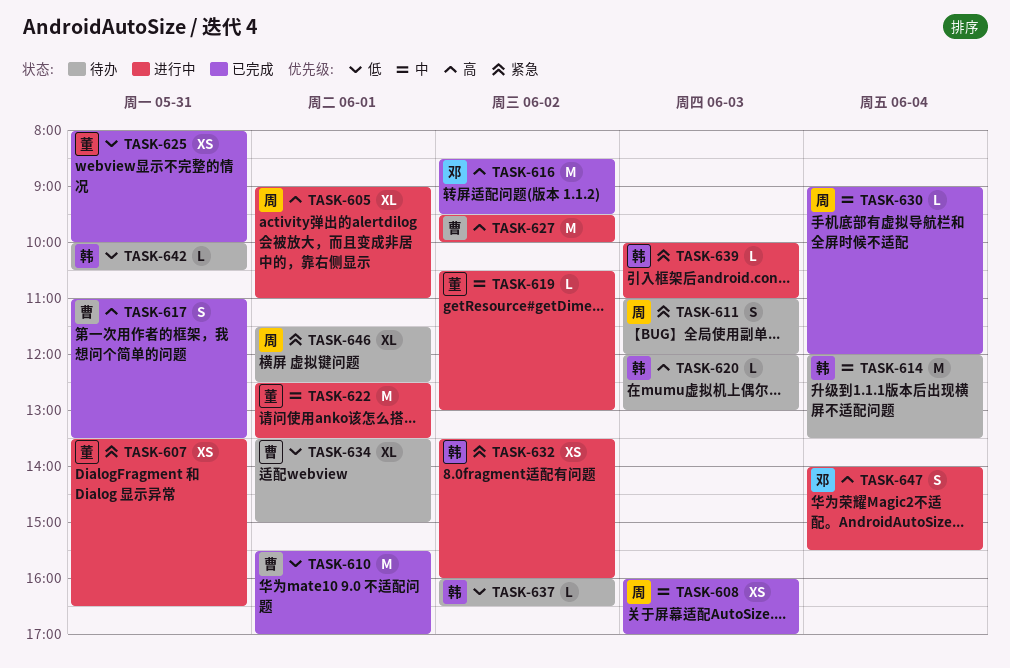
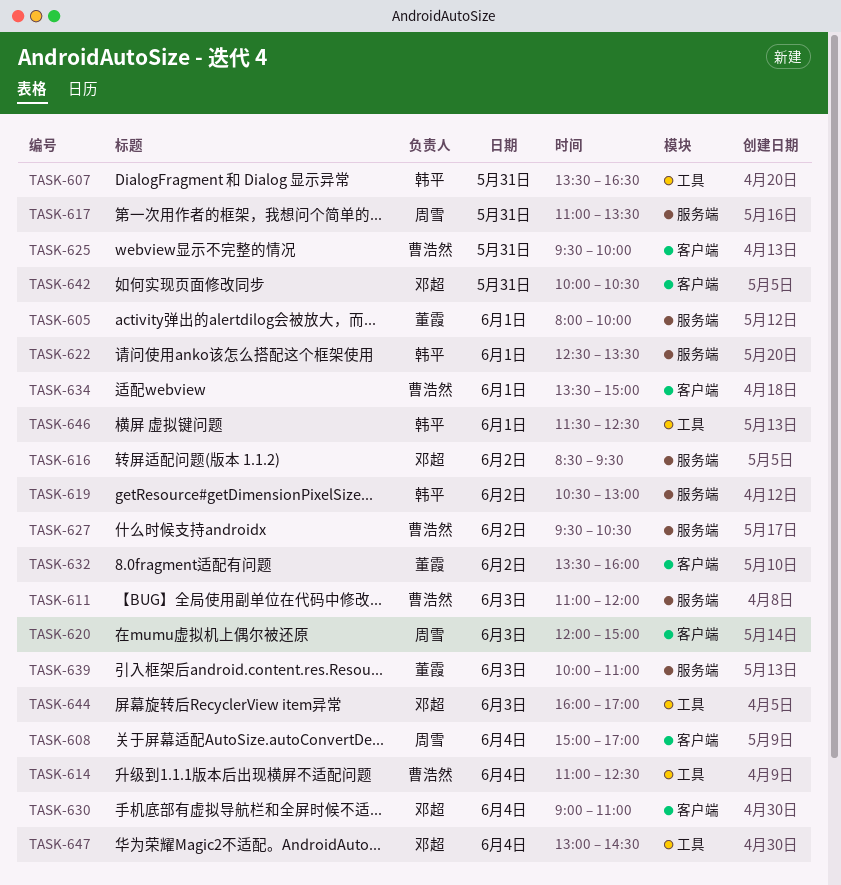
TASK-605, owner: 周雪 -> 董霞
TASK-605, begins: 09:00 -> 08:00
TASK-605, ends: 11:00 -> 10:00
TASK-607, owner: 董霞 -> 韩平
TASK-608, day: Jun 3 -> Jun 4
TASK-608, begins: 16:00 -> 15:00
TASK-610: present -> none
TASK-611, owner: 周雪 -> 曹浩然
TASK-614, owner: 韩平 -> 曹浩然
TASK-614, begins: 12:00 -> 11:00
TASK-614, ends: 13:30 -> 12:30
TASK-617, owner: 曹浩然 -> 周雪
TASK-619, owner: 董霞 -> 韩平
TASK-620, owner: 韩平 -> 周雪
TASK-620, ends: 13:00 -> 15:00
TASK-622, owner: 董霞 -> 韩平
TASK-625, owner: 董霞 -> 曹浩然
TASK-625, begins: 08:00 -> 09:30
TASK-627, ends: 10:00 -> 10:30
TASK-630, owner: 周雪 -> 邓超
TASK-630, ends: 12:00 -> 11:00
TASK-632, owner: 韩平 -> 董霞
TASK-637: present -> none
TASK-639, owner: 韩平 -> 董霞
TASK-642, owner: 韩平 -> 邓超
TASK-644: none -> present
TASK-646, owner: 周雪 -> 韩平
TASK-647, begins: 14:00 -> 13:00
TASK-647, ends: 15:30 -> 14:30

